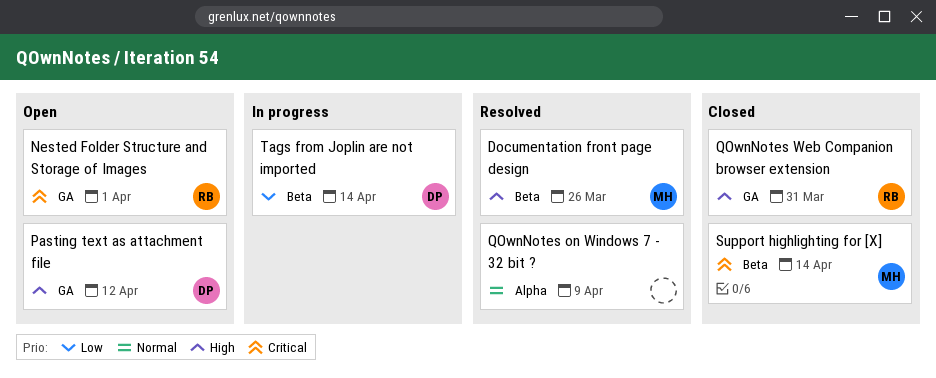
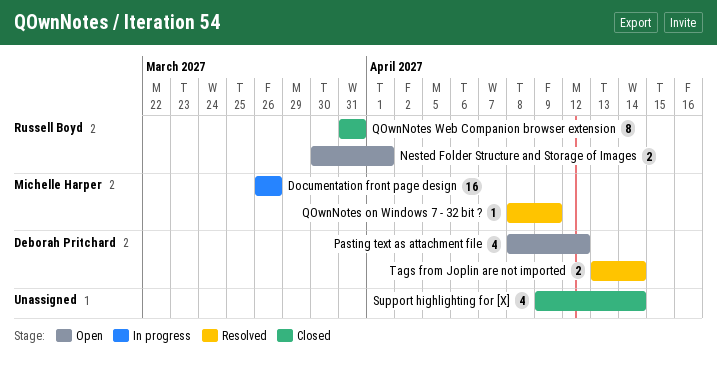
Documentation front page design, status: Resolved -> In progress
QOwnNotes on Windows 7 - 32 bit ?, owner: none -> Michelle Harper
Support highlighting for [X], owner: Michelle Harper -> none
Tags from Joplin are not imported, status: In progress -> Resolved

